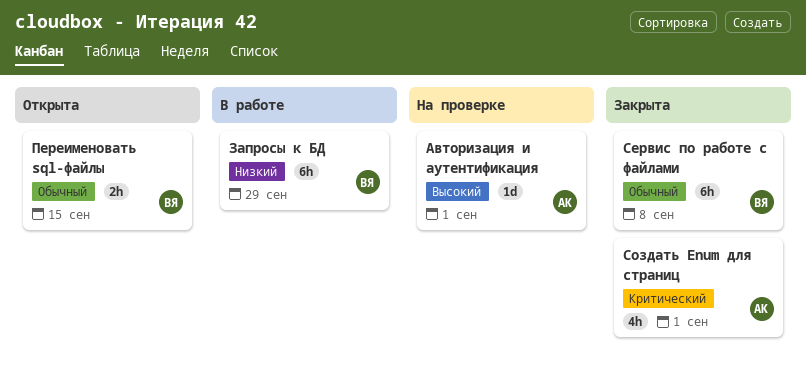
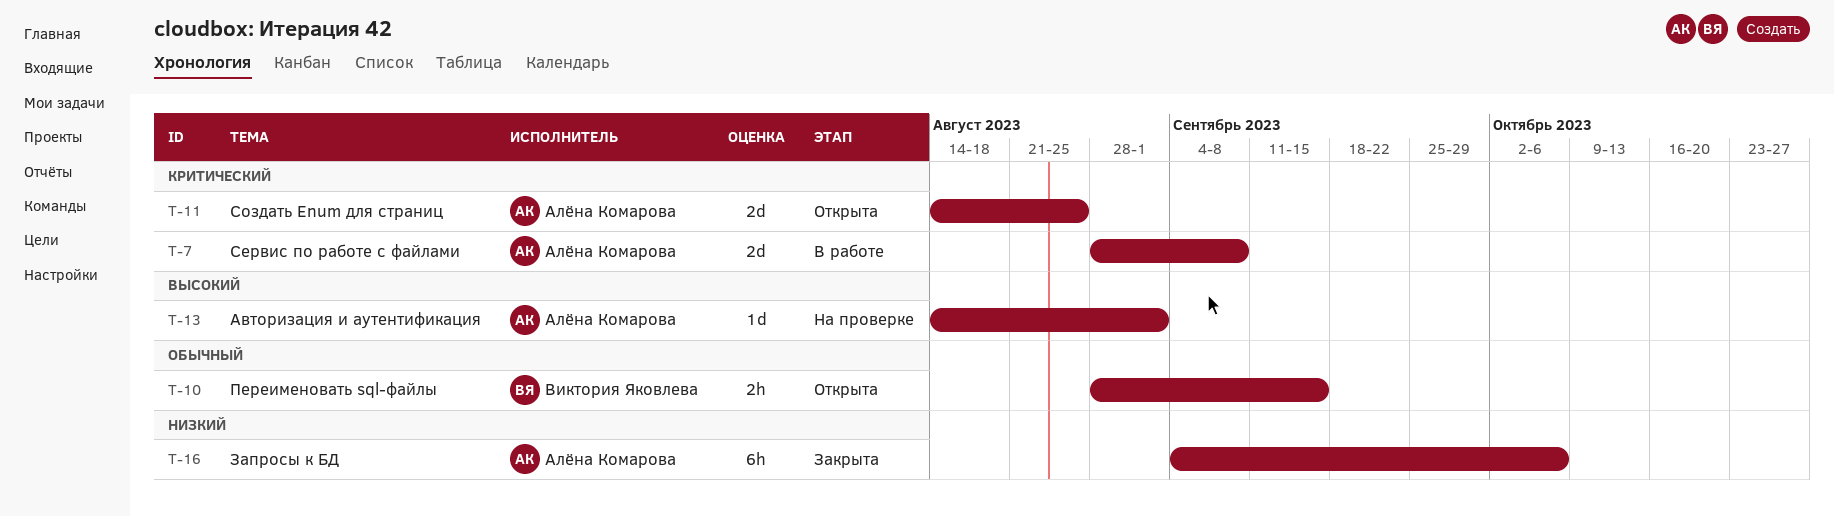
Запросы к БД, status: В работе -> Закрыта
Запросы к БД, owner: Виктория Яковлева -> Алёна Комарова
Запросы к БД, due: Sep 29 -> Oct 6
Сервис по работе с файлами, status: Закрыта -> В работе
Сервис по работе с файлами, owner: Виктория Яковлева -> Алёна Комарова
Сервис по работе с файлами, priority: Обычный -> Критический
Сервис по работе с файлами, estimate: 6h -> 2d
Создать Enum для страниц, status: Закрыта -> Открыта
Создать Enum для страниц, estimate: 4h -> 2d
Создать Enum для страниц, due: Sep 1 -> Aug 25

